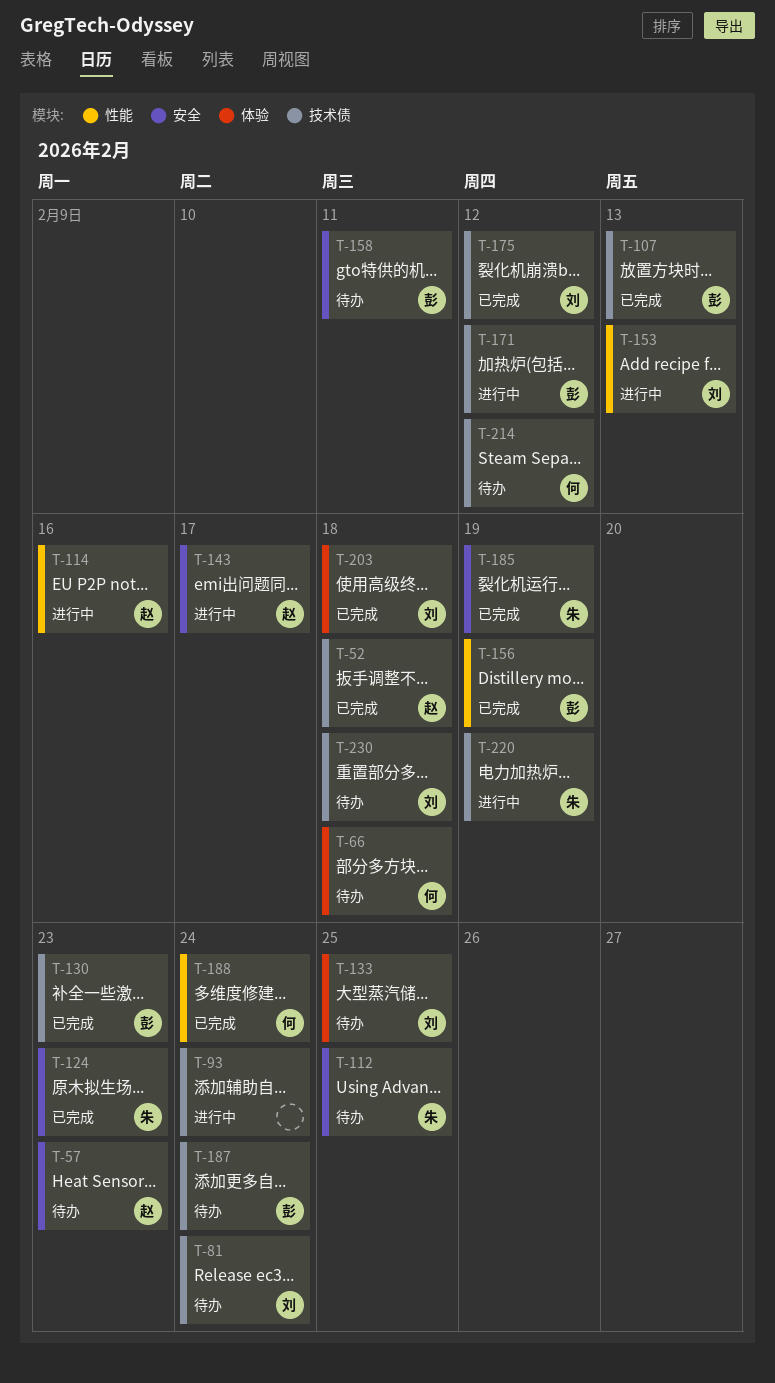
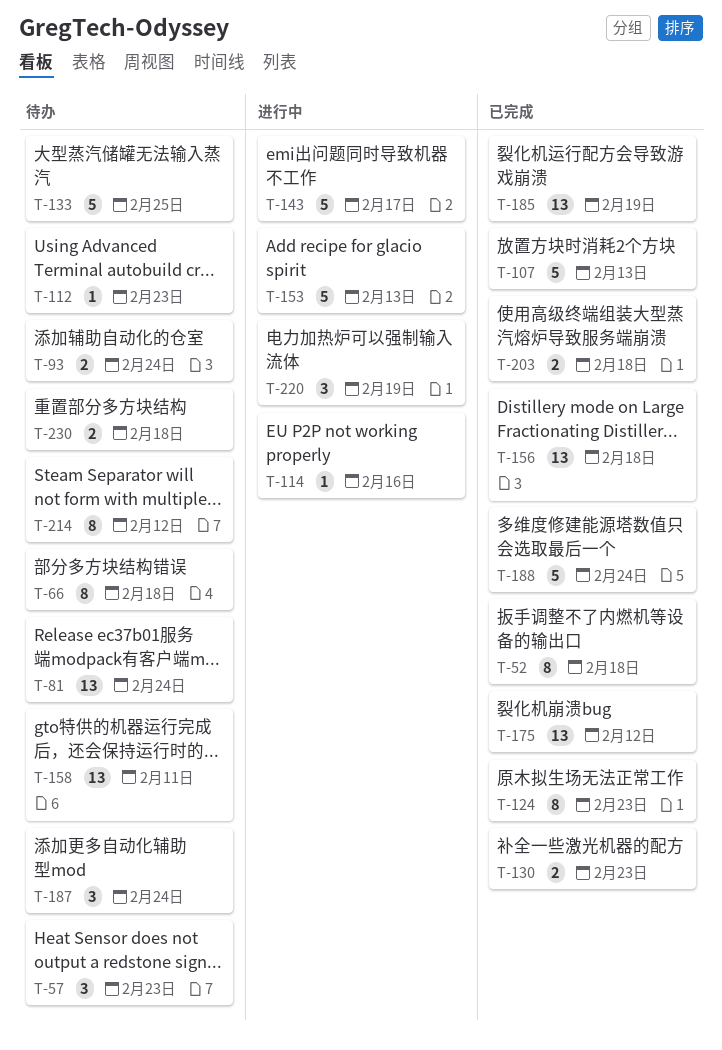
T-93, status: 进行中 -> 待办
T-112, due: Feb 25 -> Feb 23
T-156, due: Feb 19 -> Feb 18
T-171: present -> none

